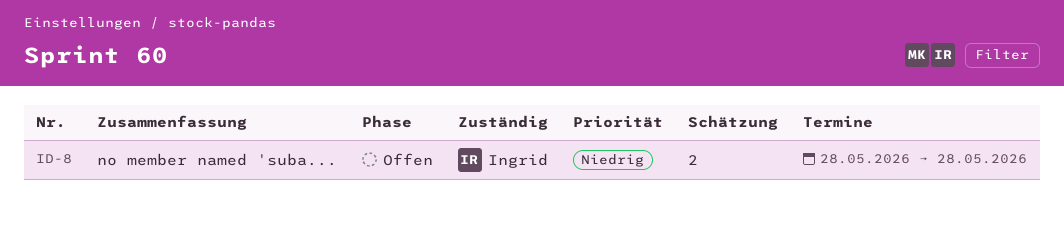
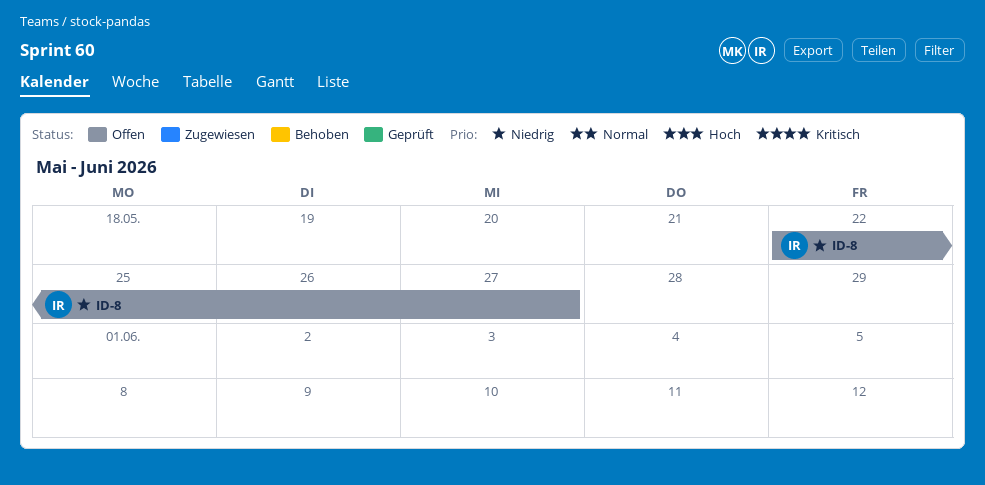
ID-8, start: May 28 -> May 22
ID-8, due: May 28 -> May 27

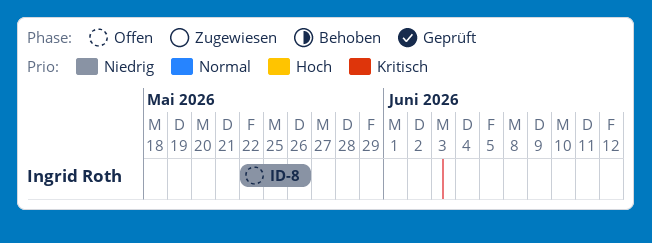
ID-8, due: May 27 -> May 26

